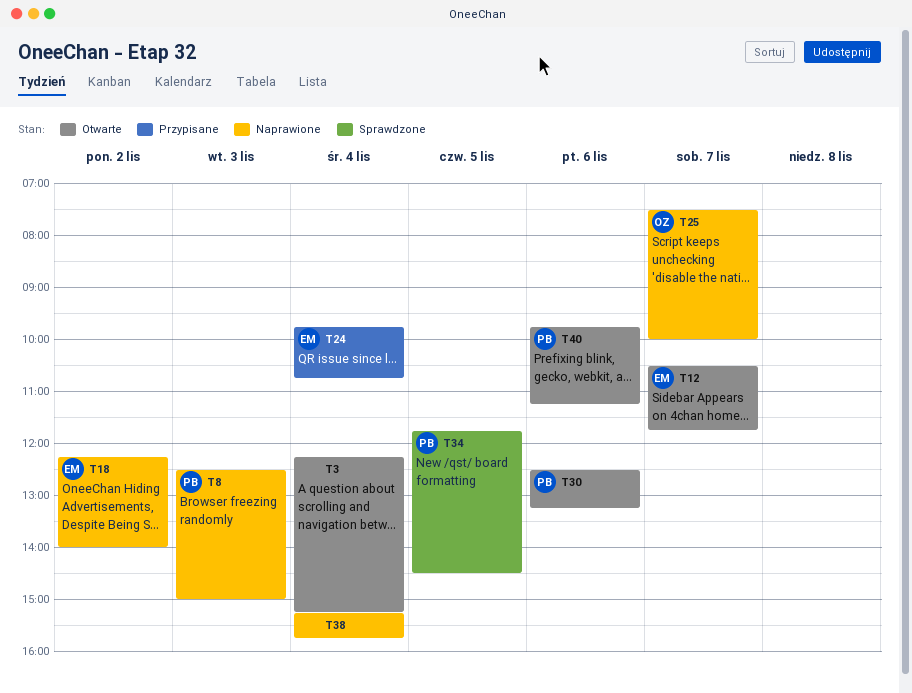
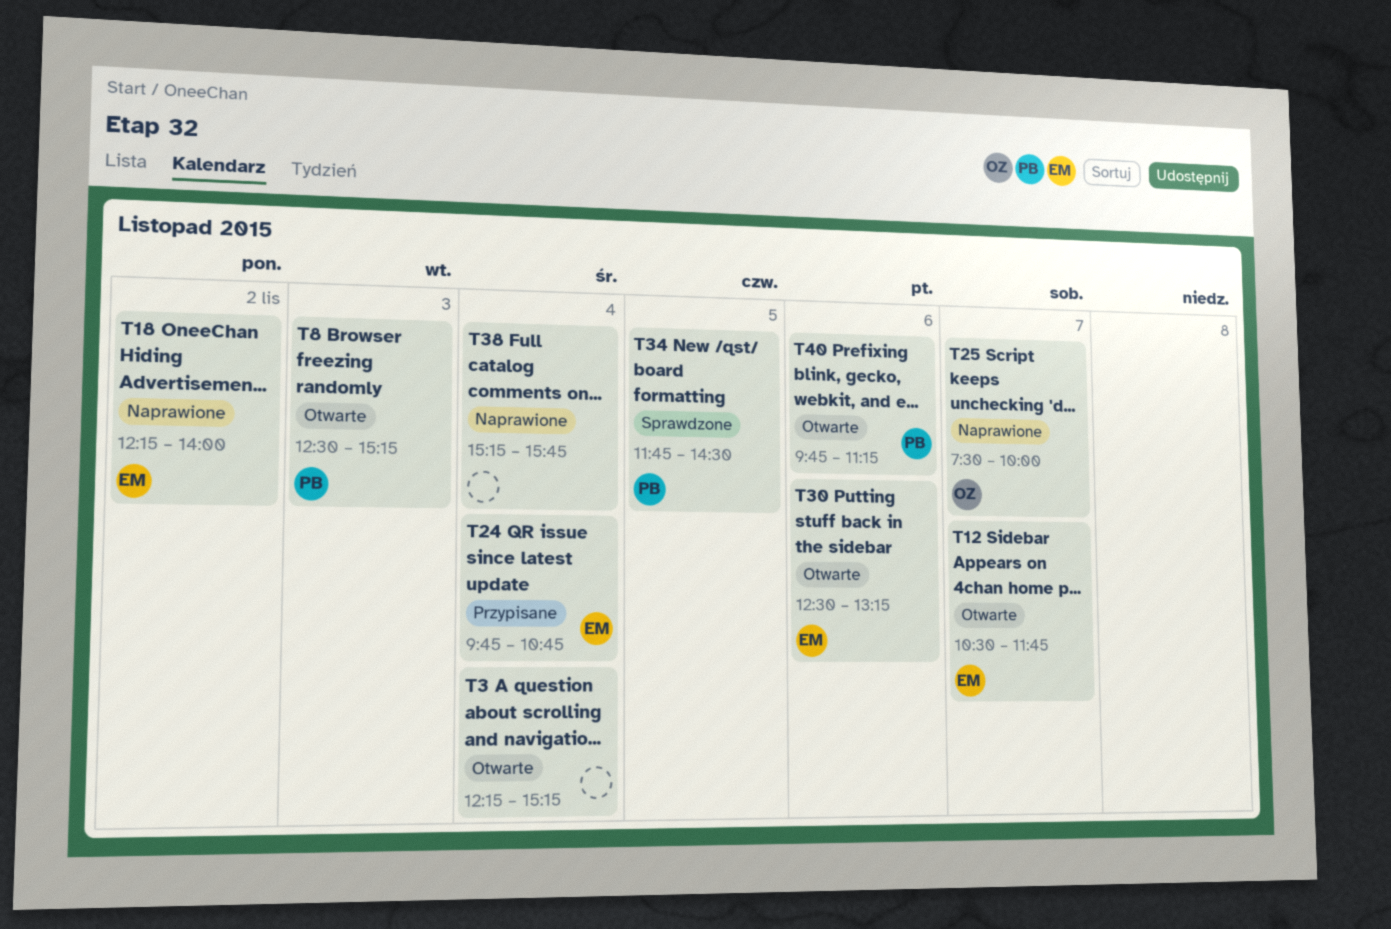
T8, status: Naprawione -> Otwarte
T8, ends: 15:00 -> 15:15
T30, owner: PB -> EM

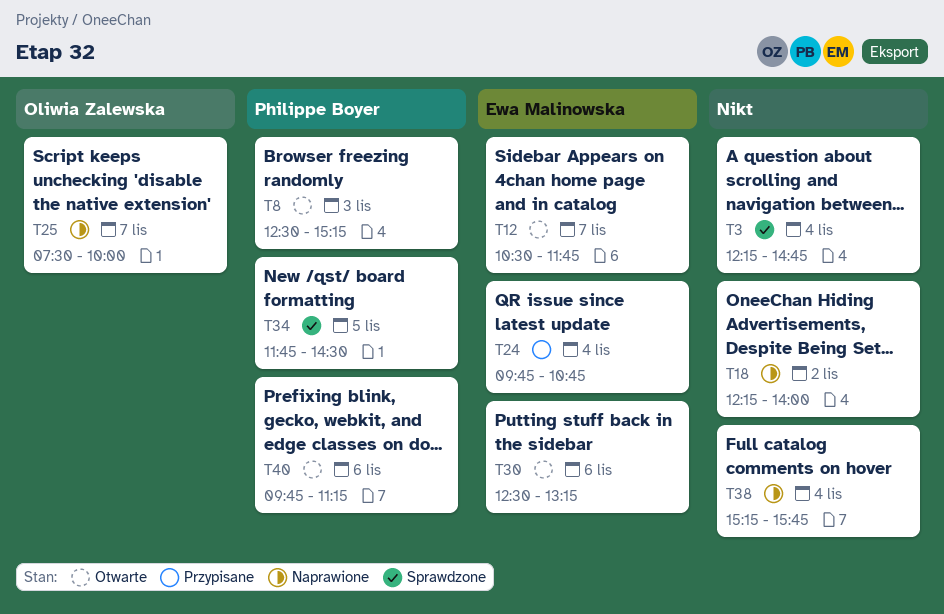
T3, status: Otwarte -> Sprawdzone
T3, ends: 15:15 -> 14:45
T18, owner: Ewa Malinowska -> none

